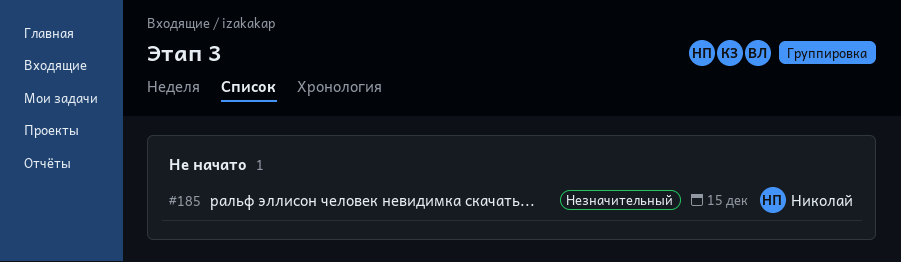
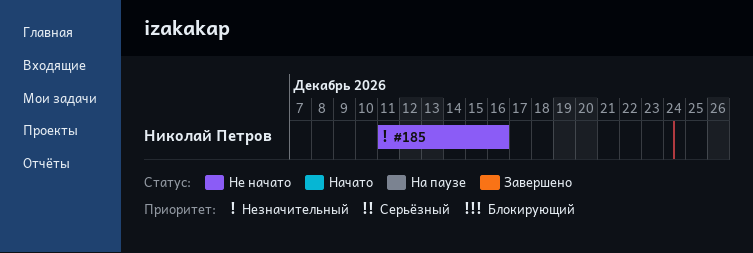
#185, due: Dec 15 -> Dec 16

